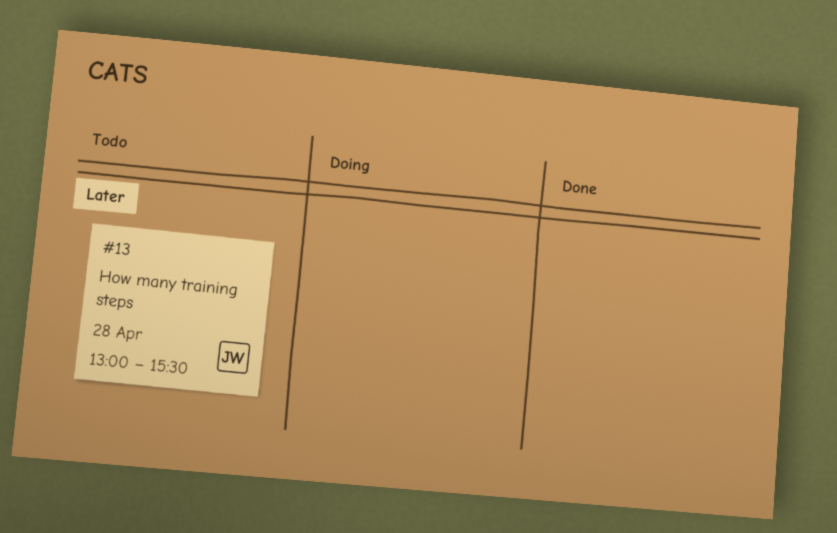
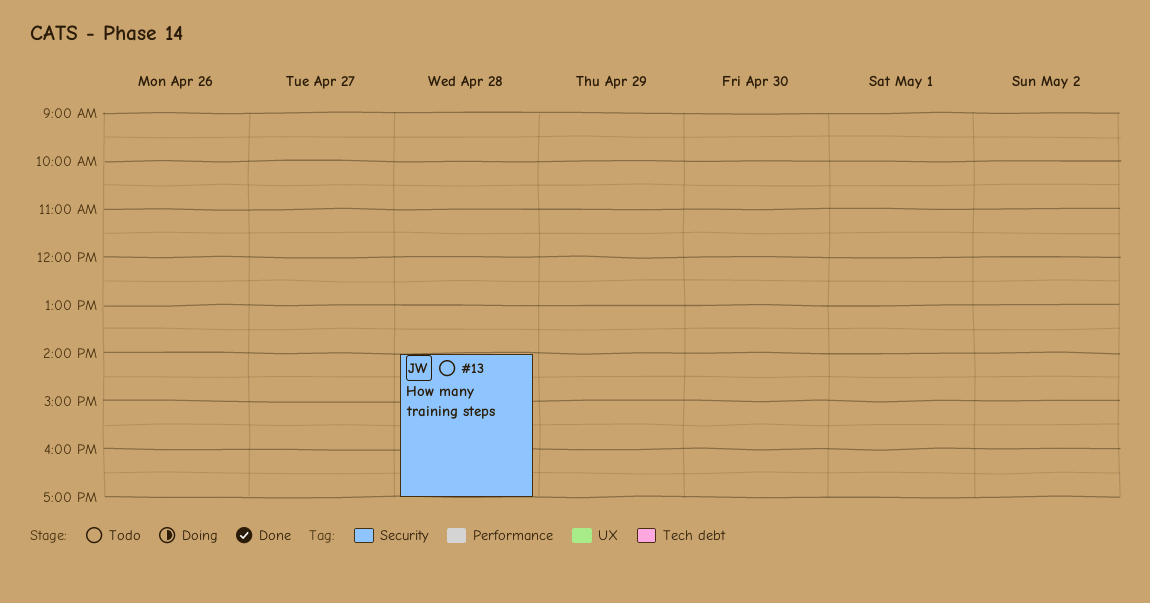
#13, begins: 13:00 -> 14:00
#13, ends: 15:30 -> 17:00

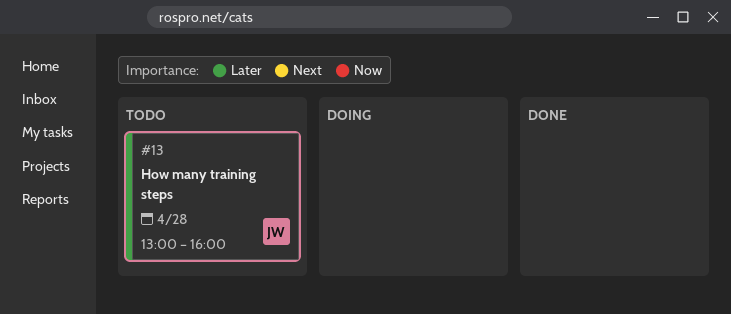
#13, begins: 14:00 -> 13:00
#13, ends: 17:00 -> 16:00

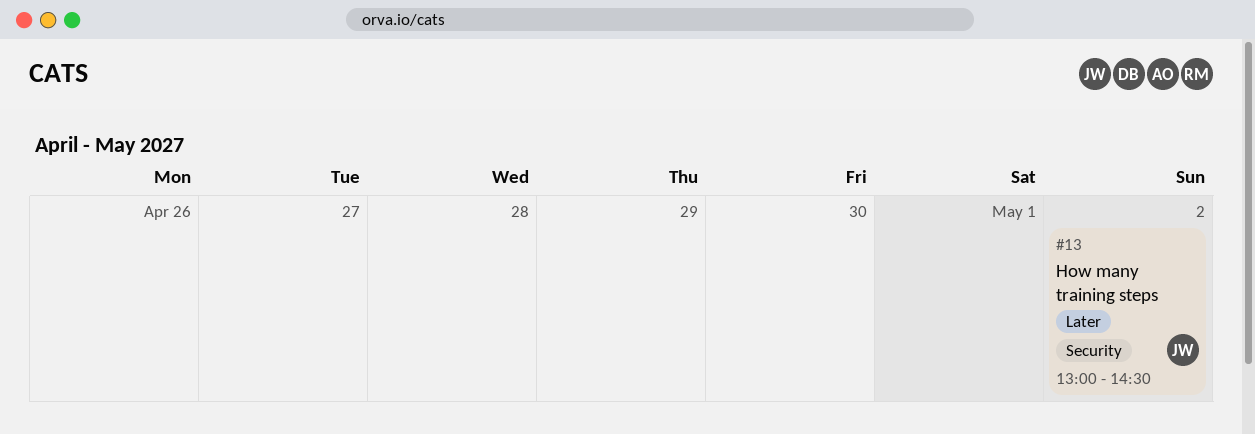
#13, day: Apr 28 -> May 2
#13, ends: 16:00 -> 14:30

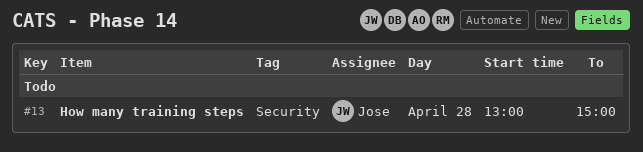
#13, day: May 2 -> Apr 28
#13, ends: 14:30 -> 15:00

